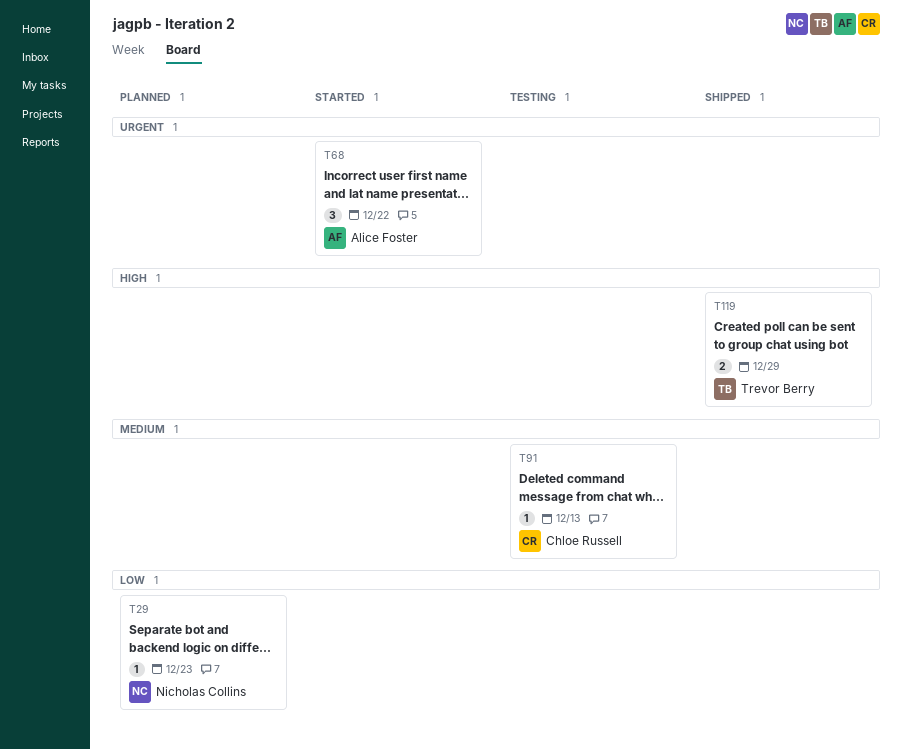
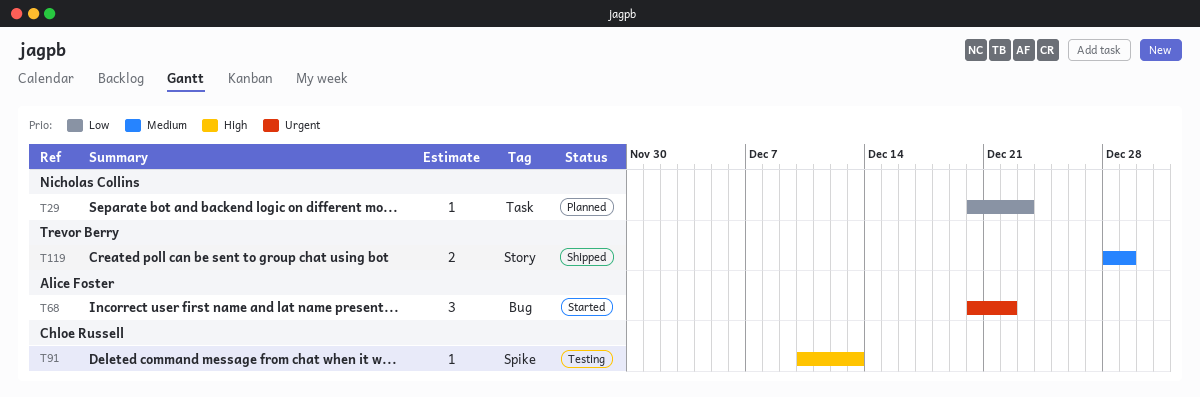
T91, priority: Medium -> High
T119, priority: High -> Medium

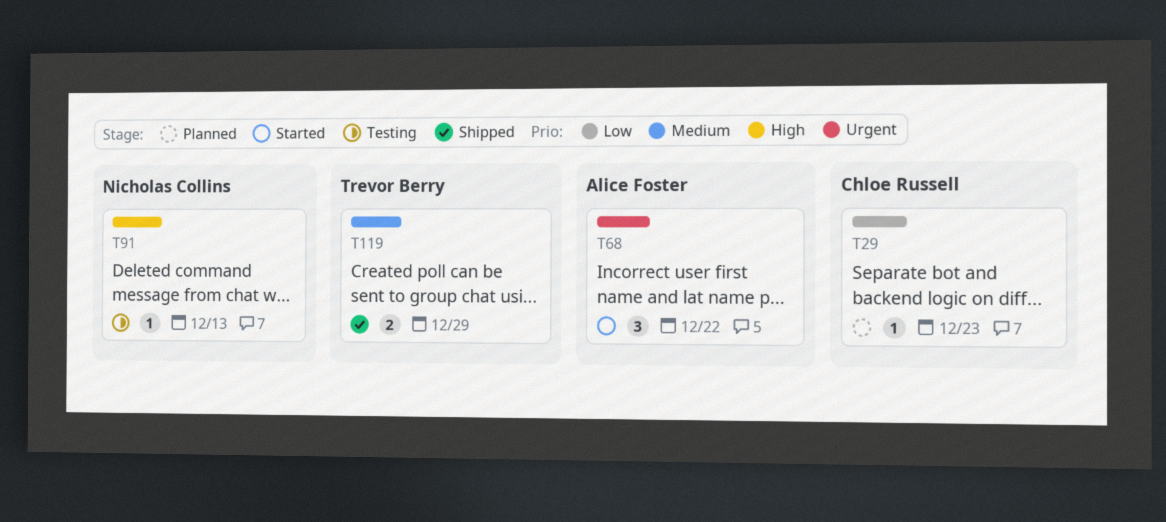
T29, owner: Nicholas Collins -> Chloe Russell
T91, owner: Chloe Russell -> Nicholas Collins

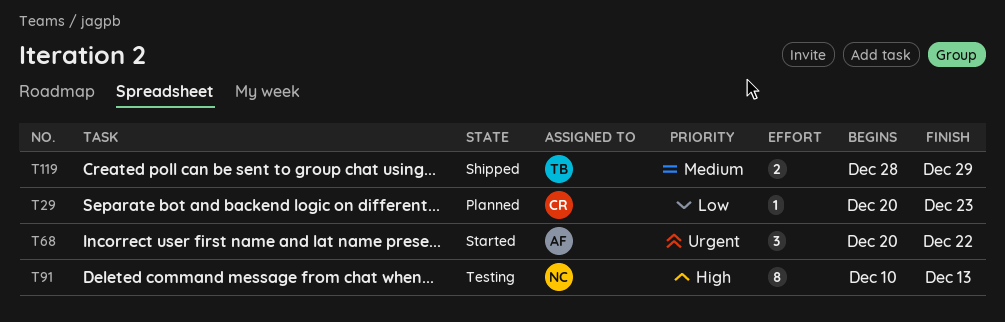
T91, estimate: 1 -> 8

